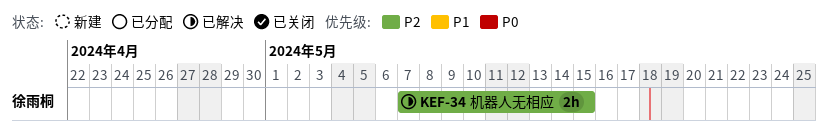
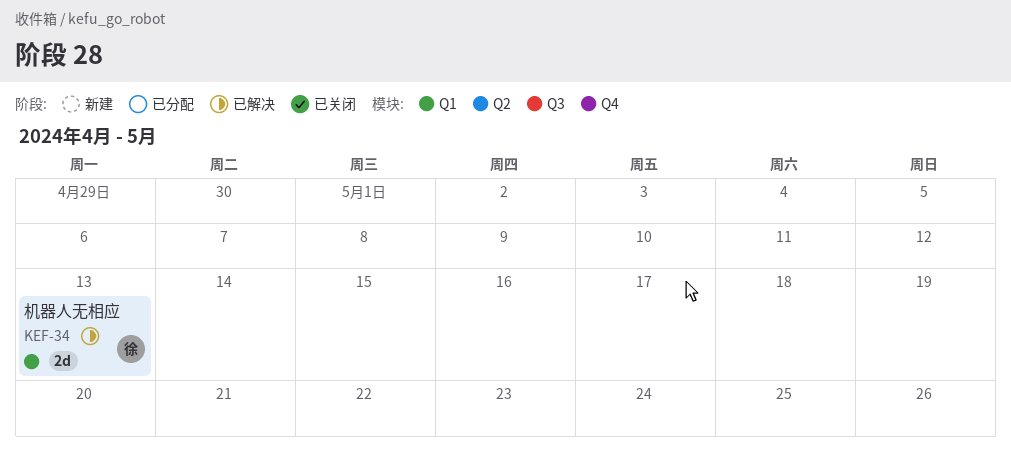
KEF-34, estimate: 2h -> 2d
KEF-34, due: May 15 -> May 13

